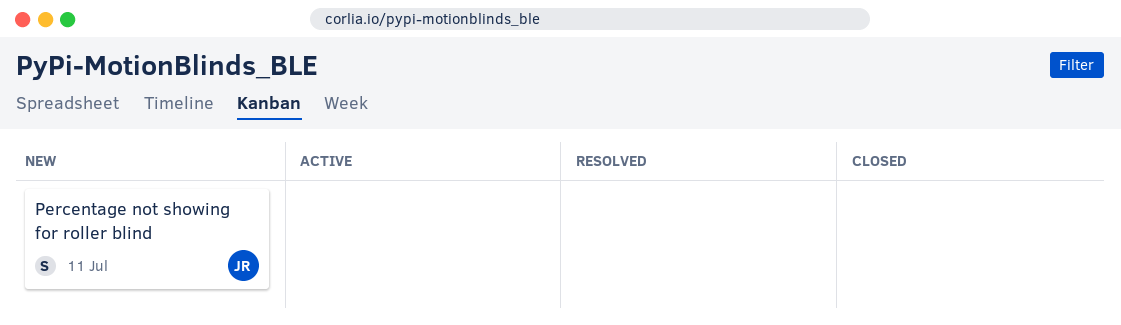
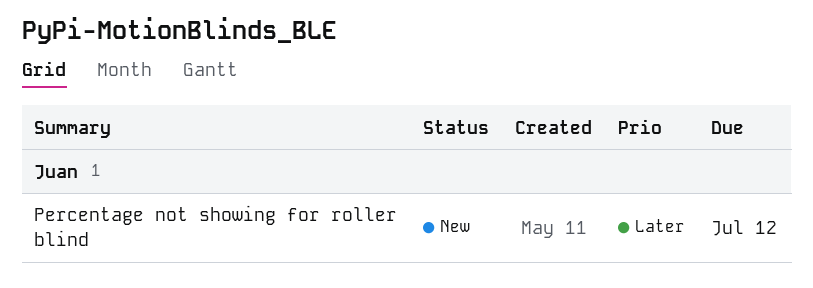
Percentage not showing for roller blind, due: Jul 11 -> Jul 12

